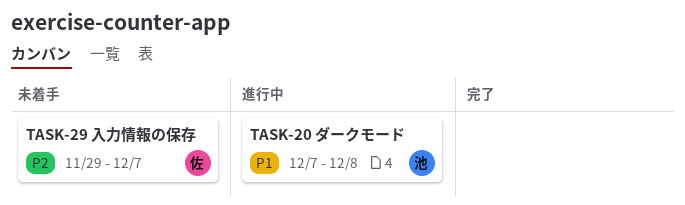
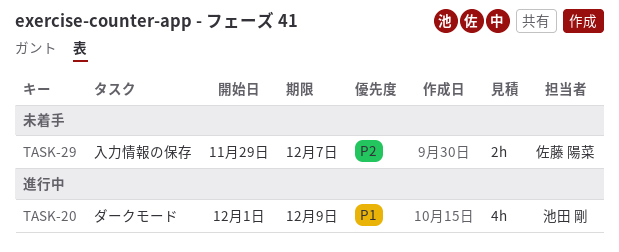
TASK-20, start: Dec 7 -> Dec 1
TASK-20, due: Dec 8 -> Dec 9

